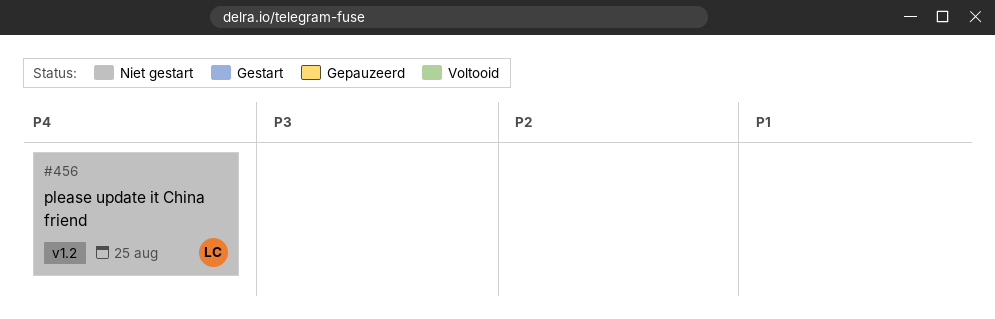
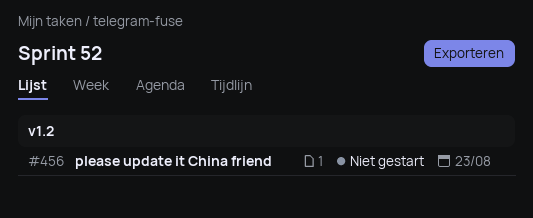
#456, due: Aug 25 -> Aug 23

